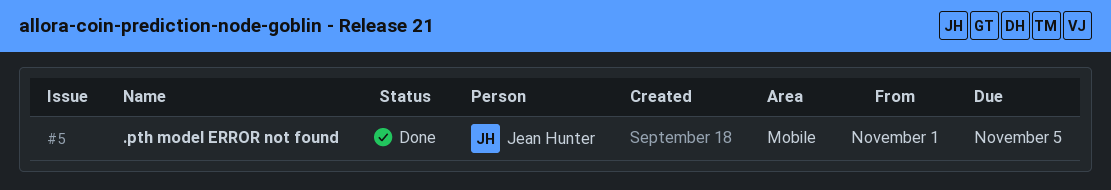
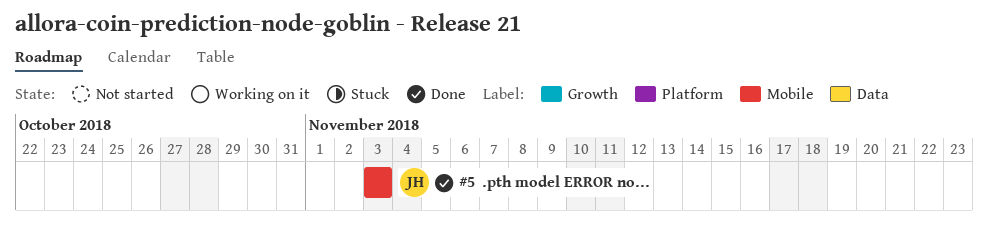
#5, start: Nov 1 -> Nov 3
#5, due: Nov 5 -> Nov 3

